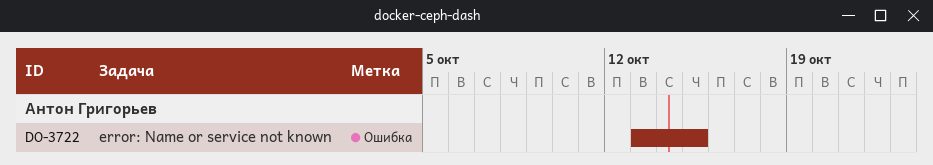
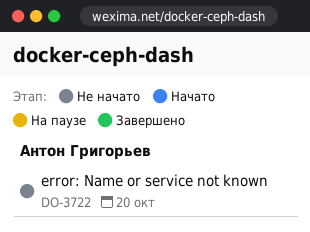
DO-3722, due: Oct 15 -> Oct 20

